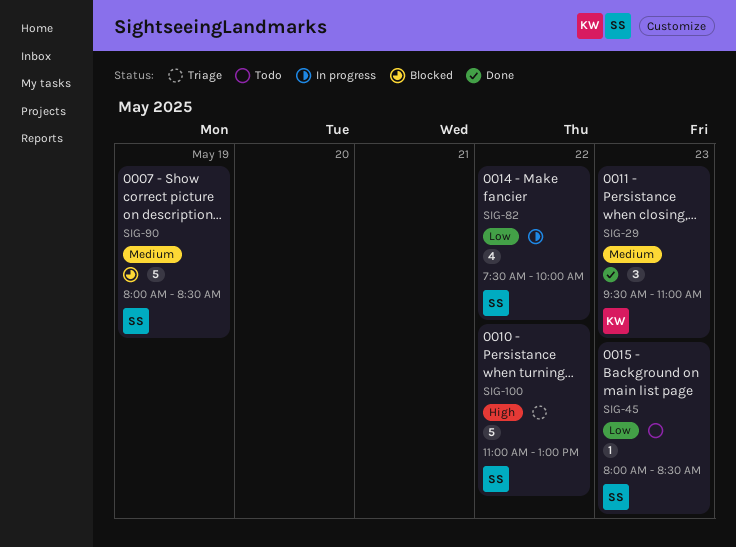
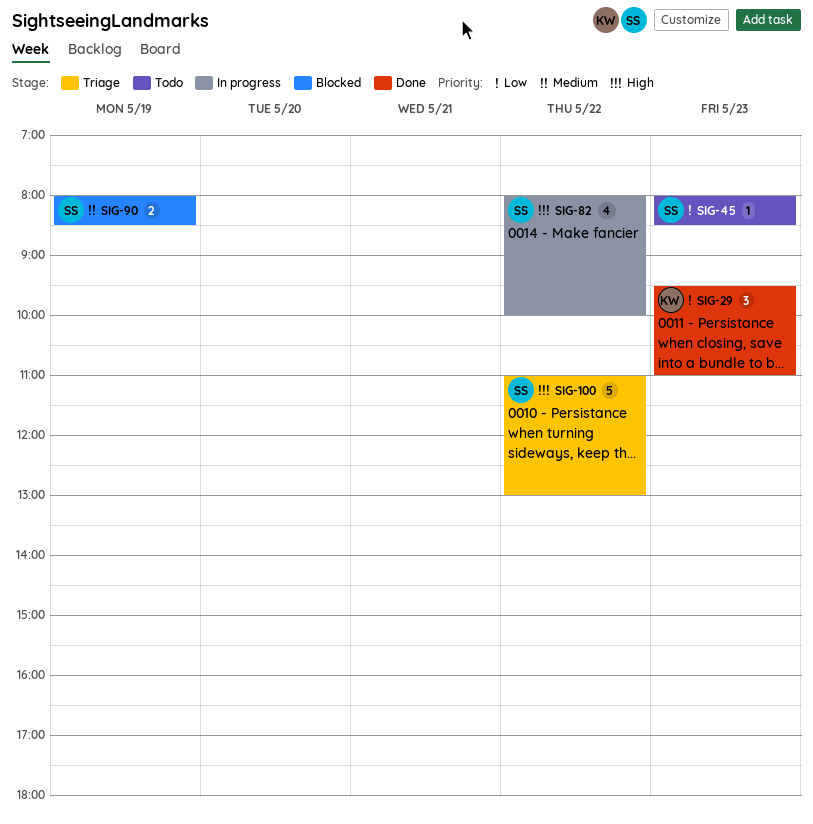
SIG-29, priority: Medium -> Low
SIG-82, priority: Low -> High
SIG-82, begins: 07:30 -> 08:00
SIG-90, estimate: 5 -> 2

